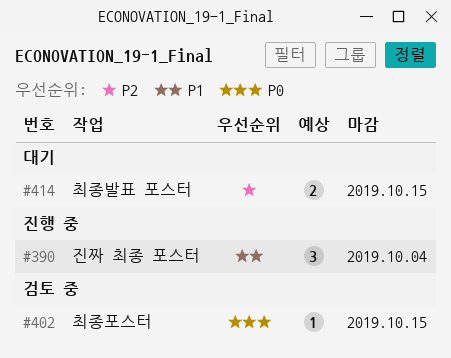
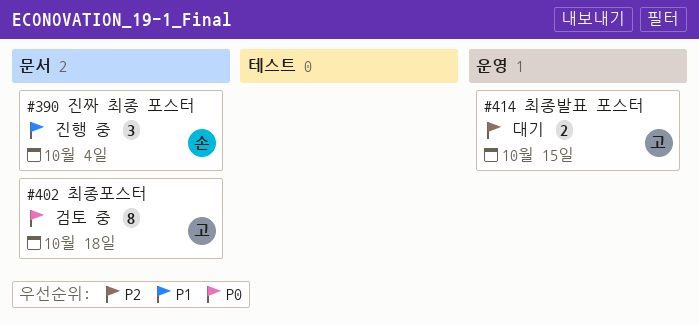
#402, estimate: 1 -> 8
#402, due: Oct 15 -> Oct 18

